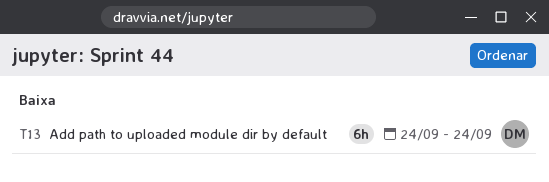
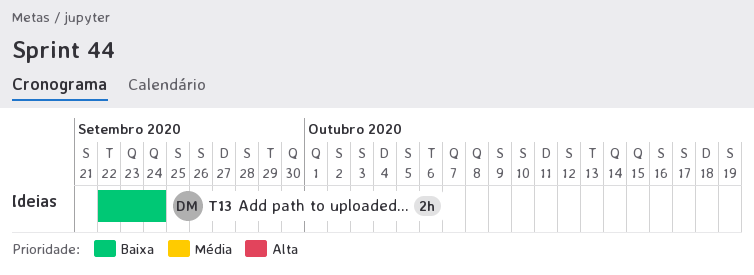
T13, estimate: 6h -> 2h
T13, start: Sep 24 -> Sep 22

